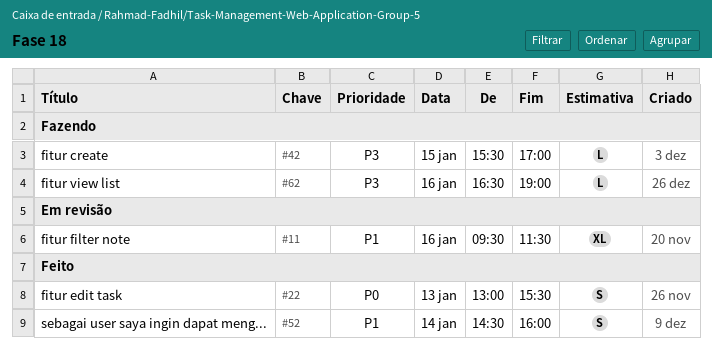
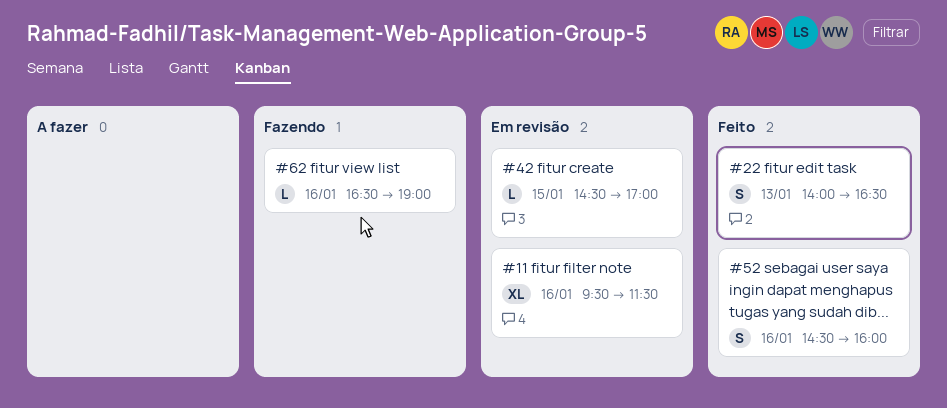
#22, begins: 13:00 -> 14:00
#22, ends: 15:30 -> 16:30
#42, status: Fazendo -> Em revisão
#42, begins: 15:30 -> 14:30
#52, day: Jan 14 -> Jan 16

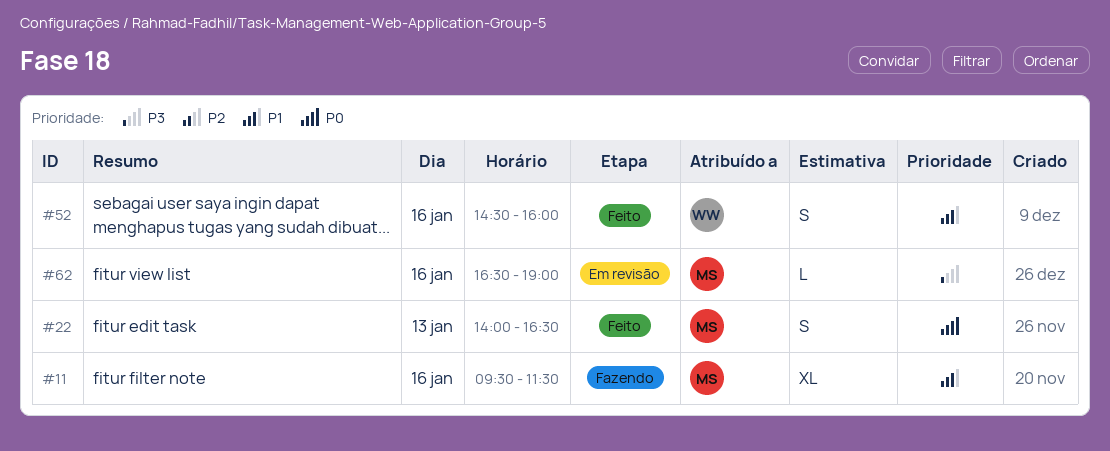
#11, status: Em revisão -> Fazendo
#42: present -> none
#62, status: Fazendo -> Em revisão

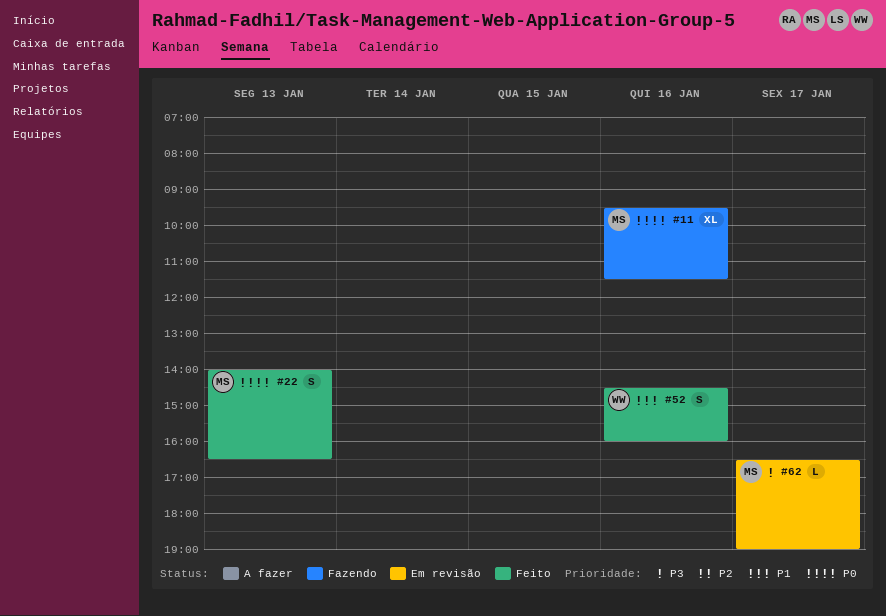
#11, priority: P1 -> P0
#62, day: Jan 16 -> Jan 17

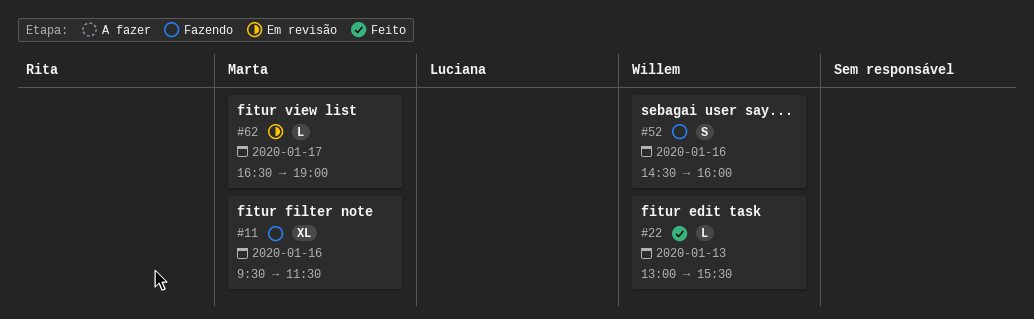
#22, owner: Marta -> Willem
#22, estimate: S -> L
#22, begins: 14:00 -> 13:00
#22, ends: 16:30 -> 15:30
#52, status: Feito -> Fazendo

